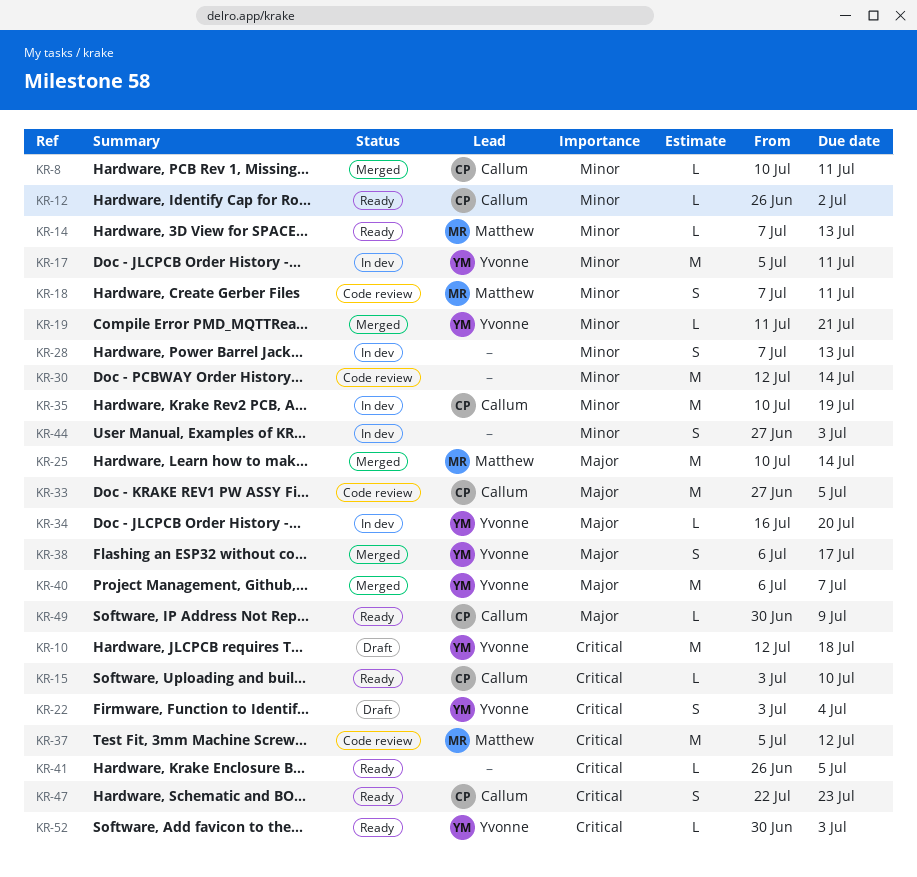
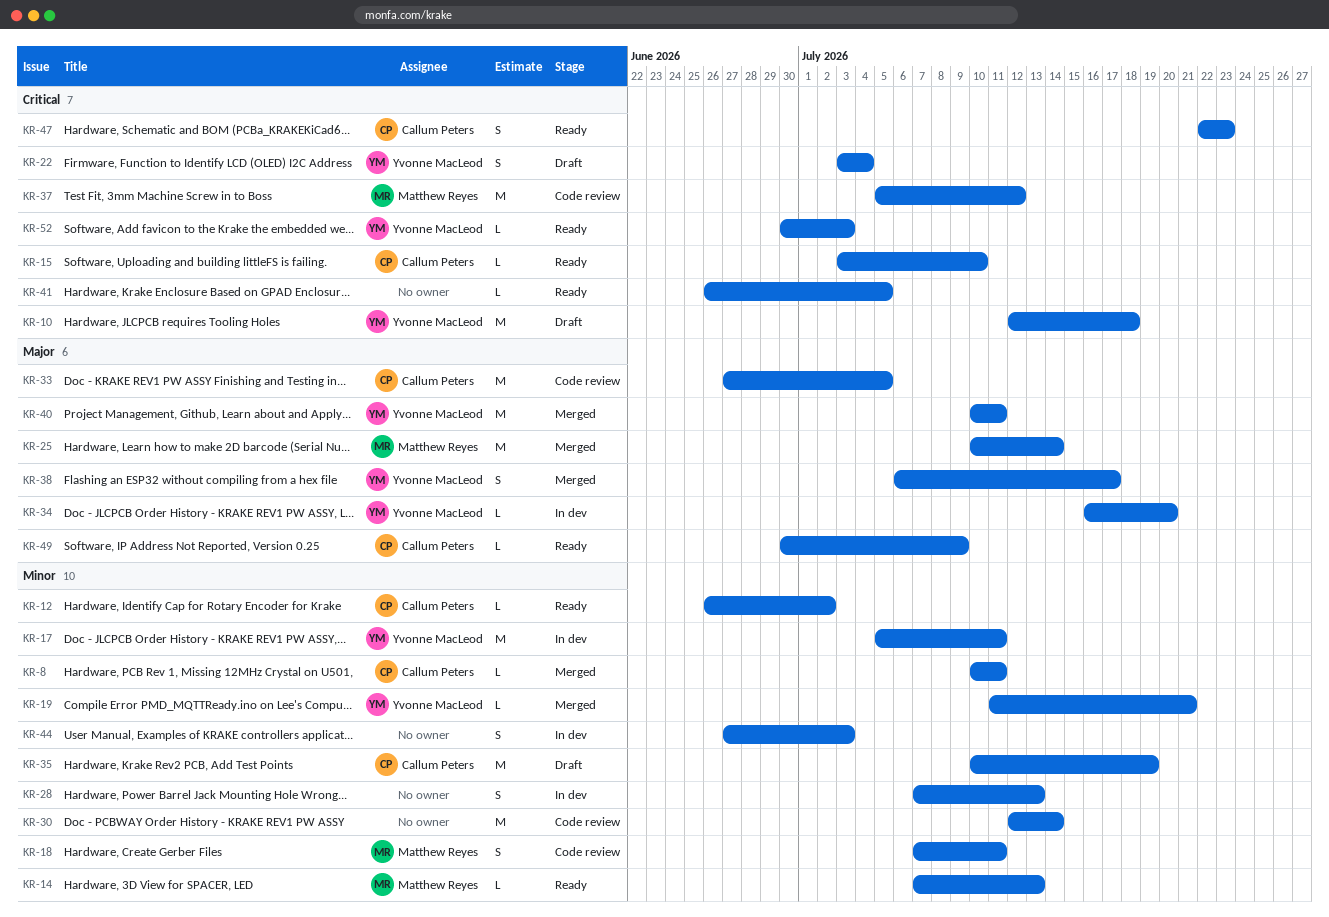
KR-35, status: In dev -> Draft
KR-40, start: Jul 6 -> Jul 10
KR-40, due: Jul 7 -> Jul 11

